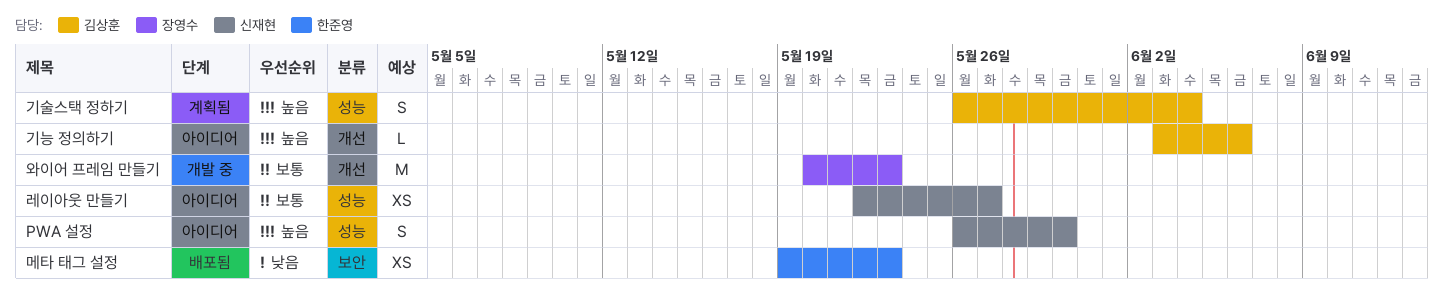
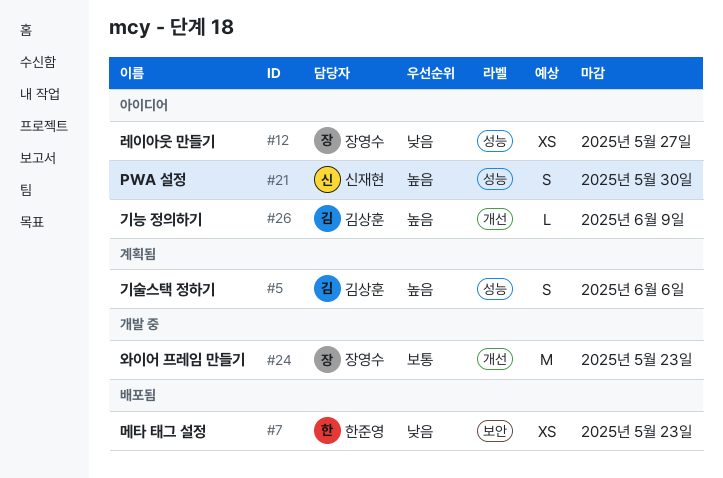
기능 정의하기, due: Jun 6 -> Jun 9
기술스택 정하기, due: Jun 4 -> Jun 6
레이아웃 만들기, owner: 신재현 -> 장영수
레이아웃 만들기, priority: 보통 -> 낮음

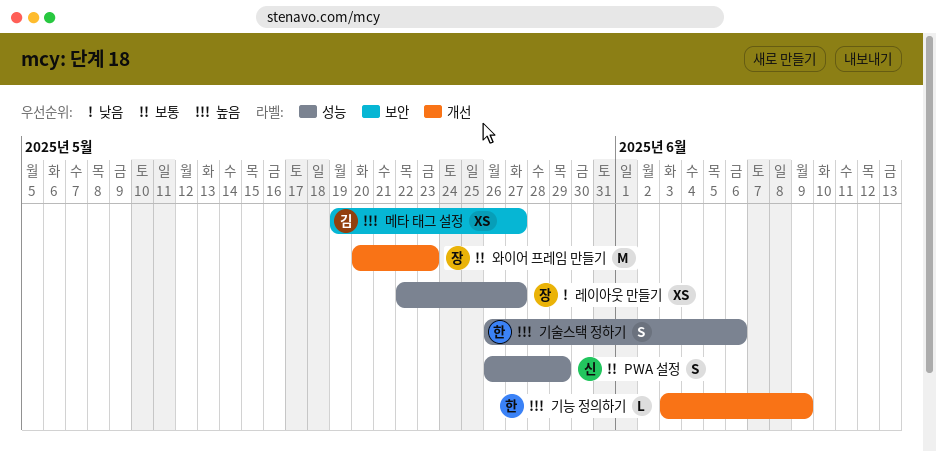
PWA 설정, priority: 높음 -> 보통
PWA 설정, due: May 30 -> May 29
기능 정의하기, owner: 김상훈 -> 한준영
기술스택 정하기, owner: 김상훈 -> 한준영
메타 태그 설정, owner: 한준영 -> 김상훈
메타 태그 설정, priority: 낮음 -> 높음
메타 태그 설정, due: May 23 -> May 27

